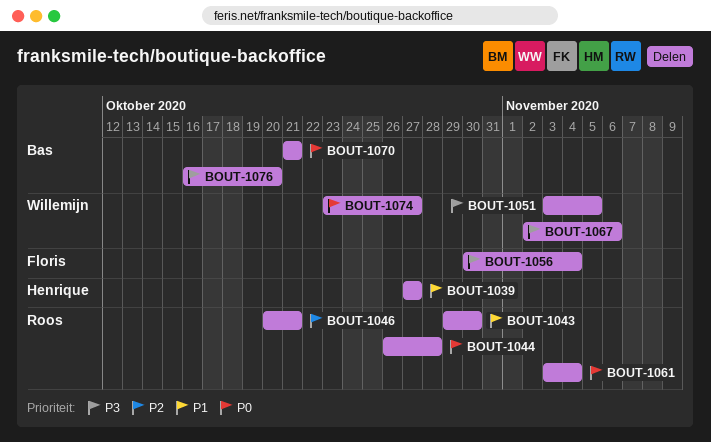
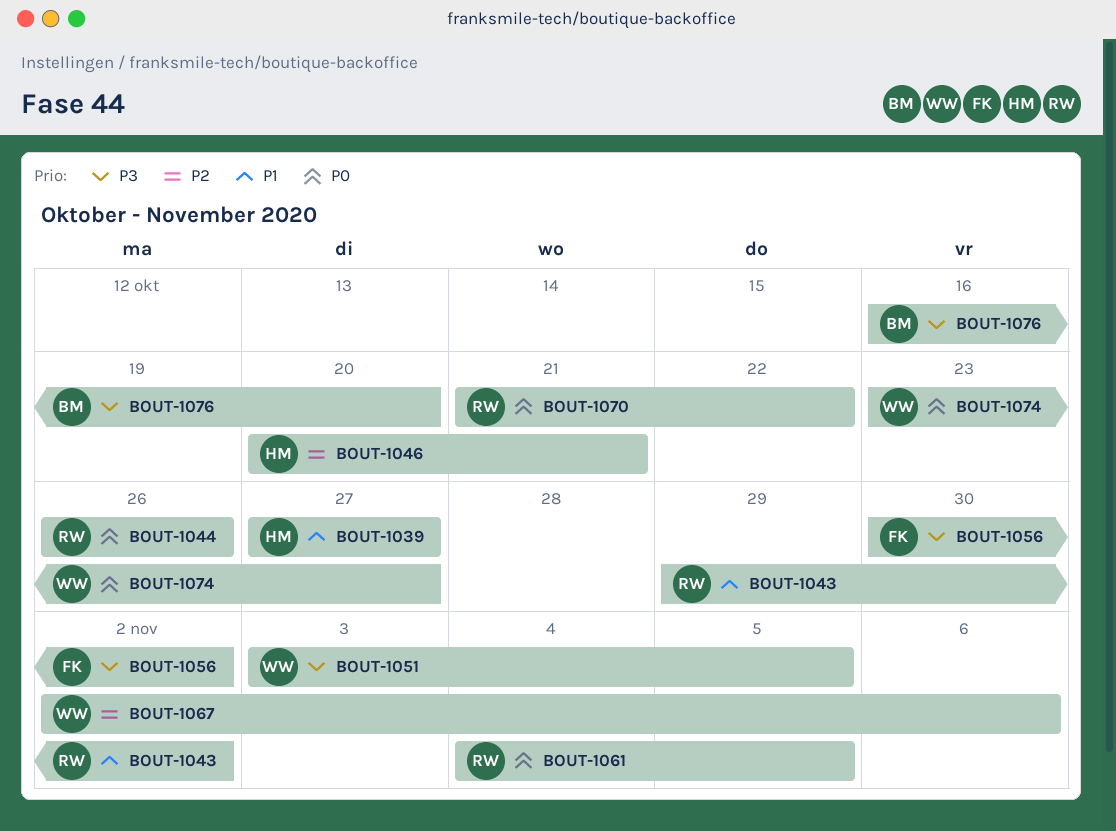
BOUT-1043, due: Oct 30 -> Nov 2
BOUT-1044, due: Oct 28 -> Oct 26
BOUT-1046, owner: Roos -> Henrique
BOUT-1056, due: Nov 4 -> Nov 2
BOUT-1061, start: Nov 3 -> Nov 4
BOUT-1061, due: Nov 4 -> Nov 5
BOUT-1067, priority: P3 -> P2
BOUT-1070, owner: Bas -> Roos
BOUT-1070, due: Oct 21 -> Oct 22

